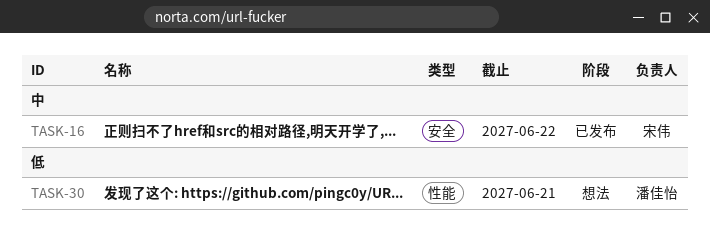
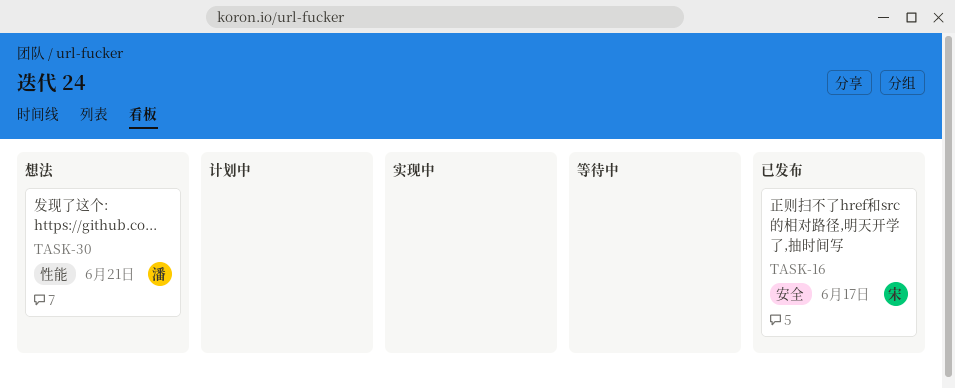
TASK-16, due: Jun 22 -> Jun 17

